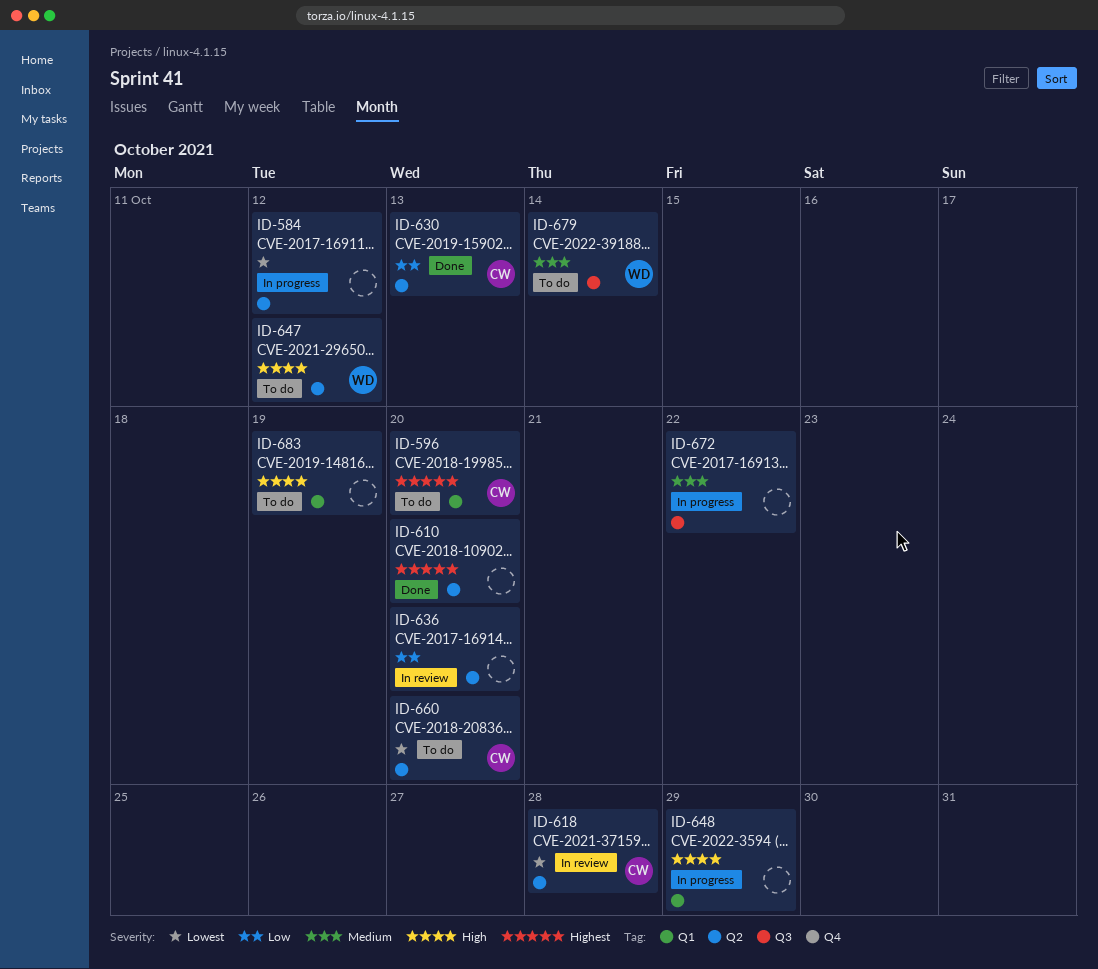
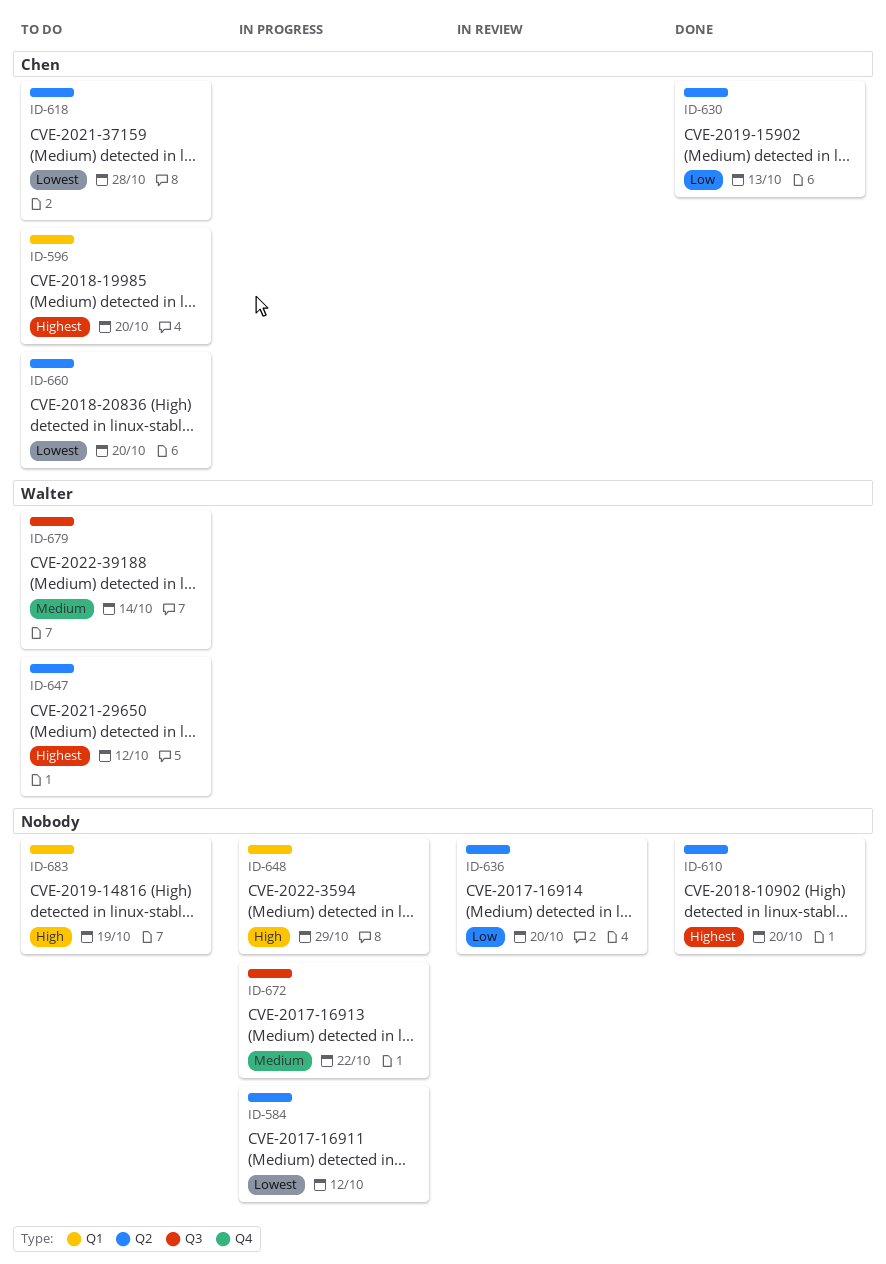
ID-618, status: In review -> To do
ID-647, priority: High -> Highest

